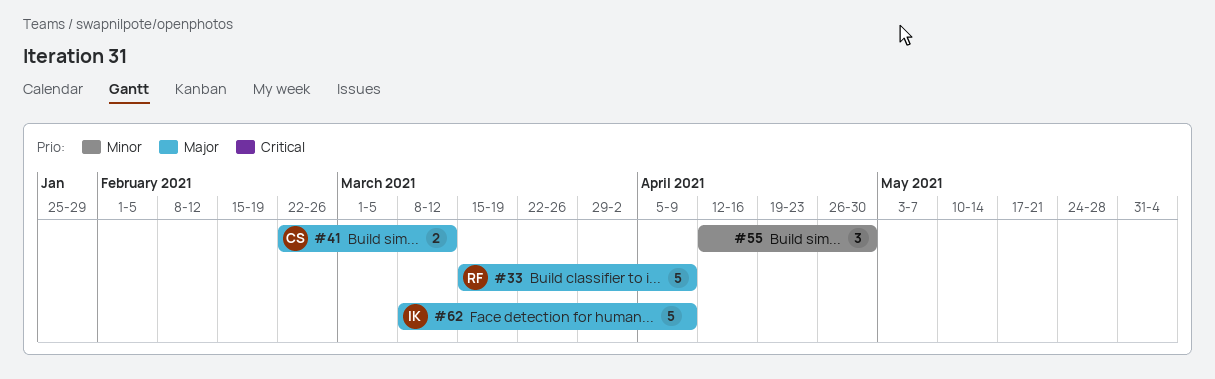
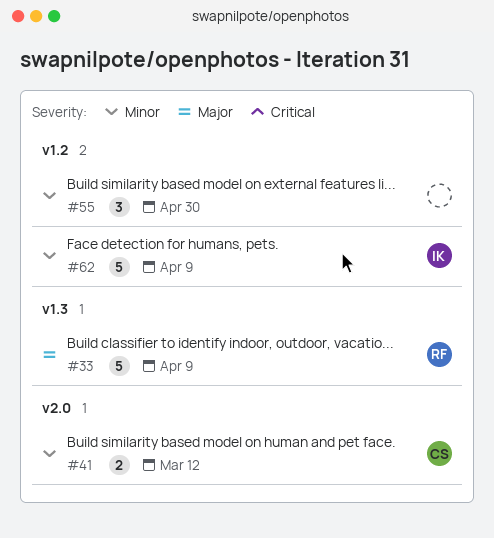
#41, priority: Major -> Minor
#62, priority: Major -> Minor

